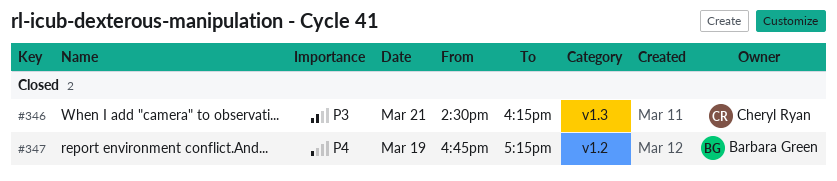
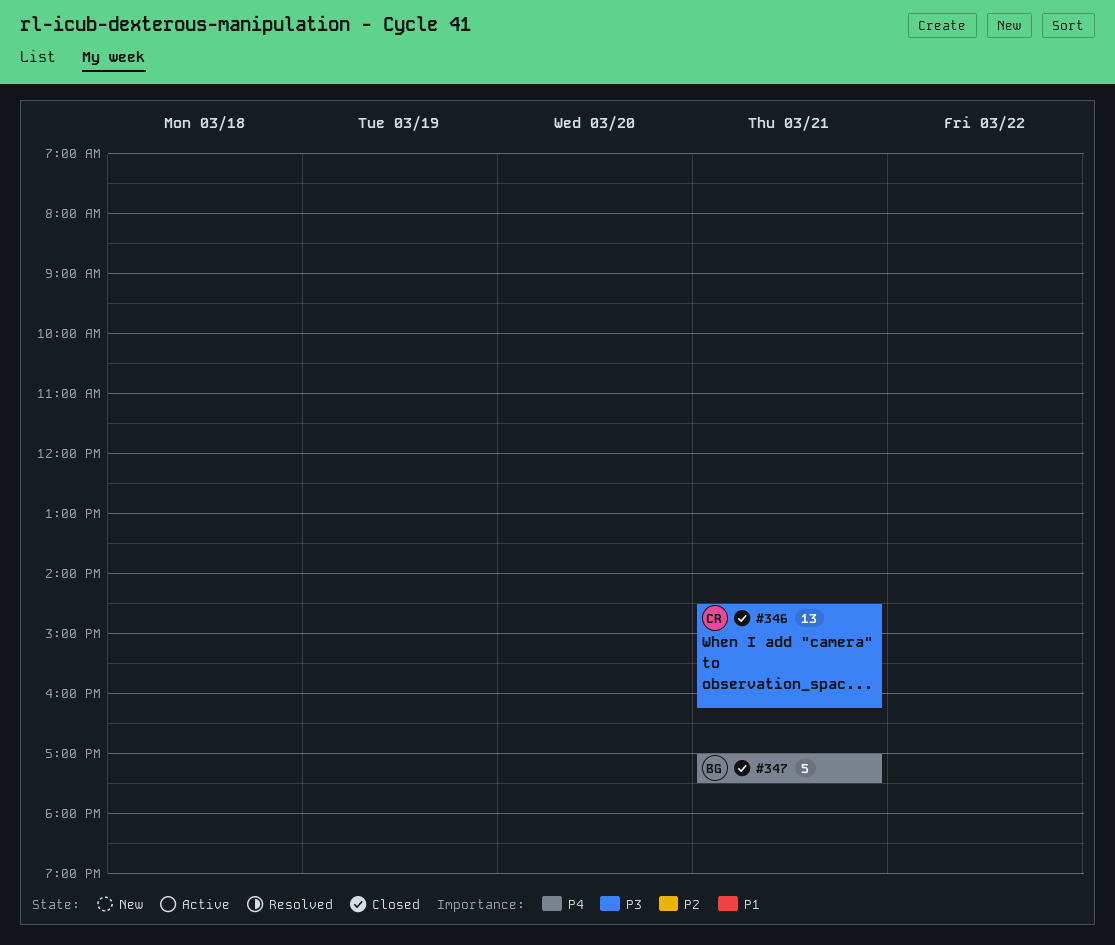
#347, day: Mar 19 -> Mar 21
#347, begins: 16:45 -> 17:00
#347, ends: 17:15 -> 17:30

